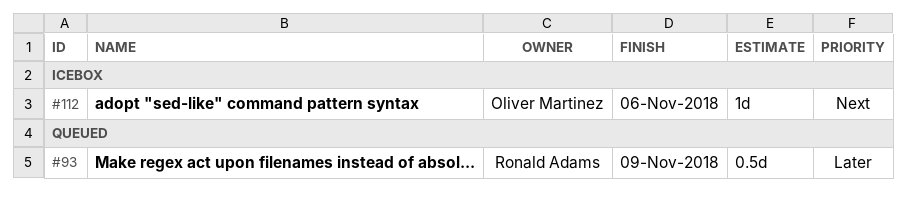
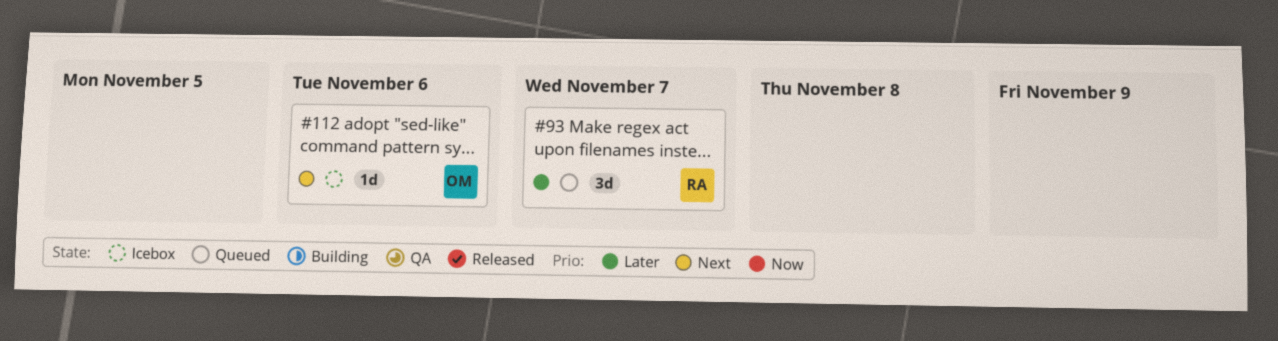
#93, estimate: 0.5d -> 3d
#93, due: Nov 9 -> Nov 7

